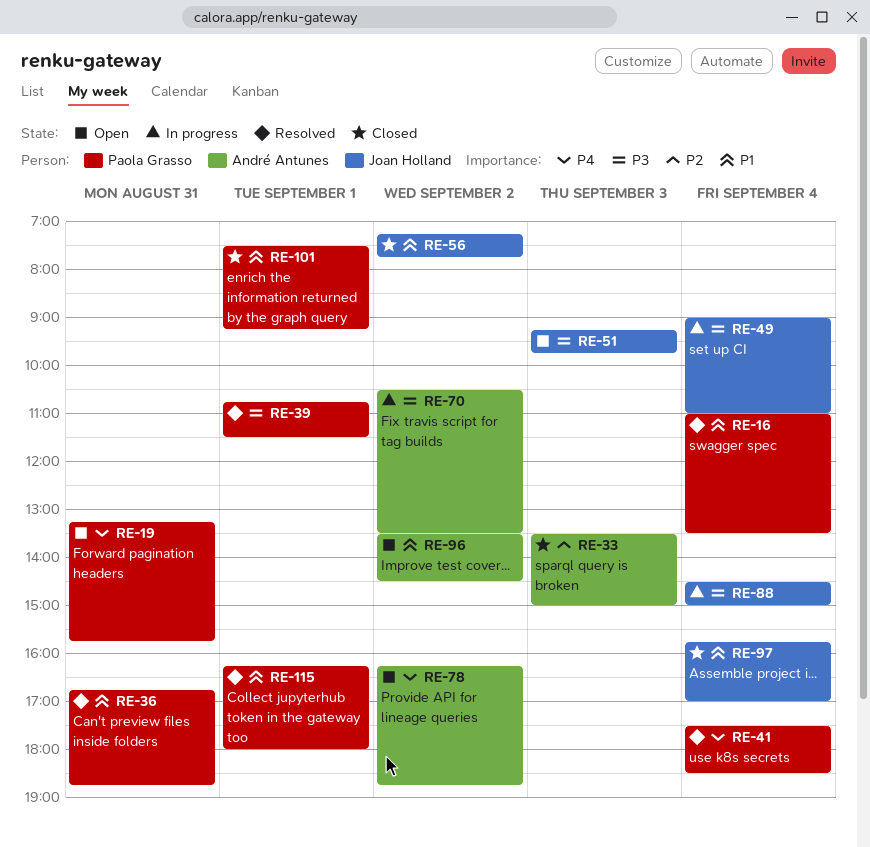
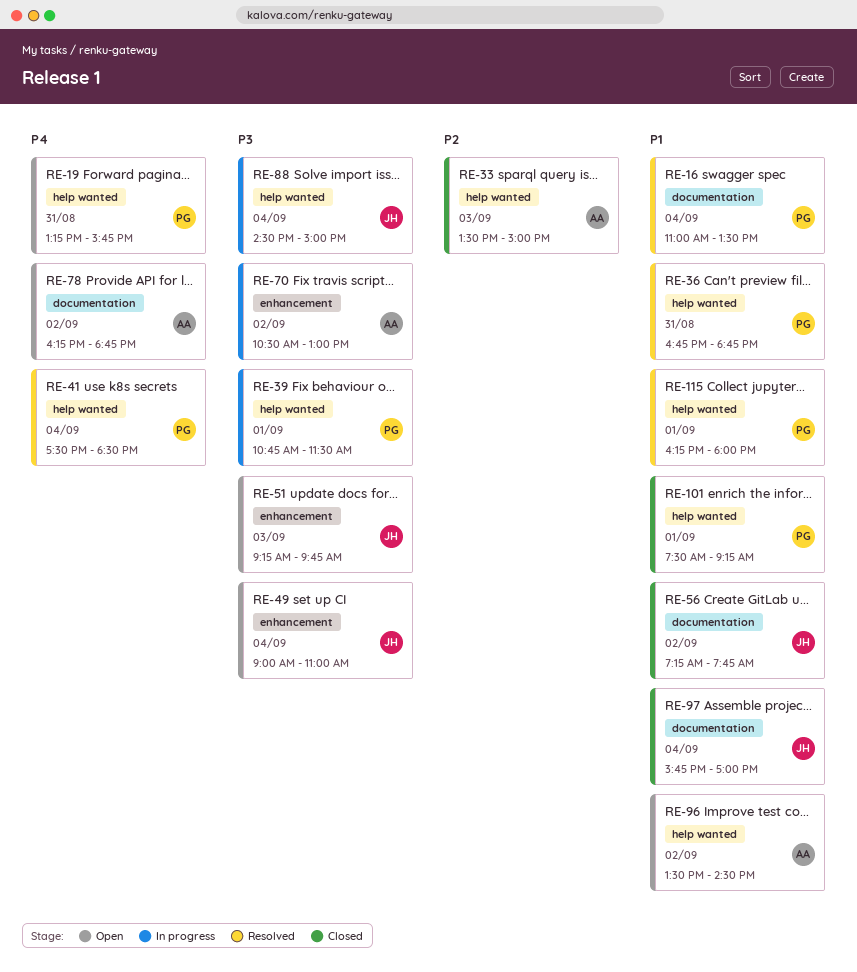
RE-39, status: Resolved -> In progress
RE-49, status: In progress -> Open
RE-70, ends: 13:30 -> 13:00

